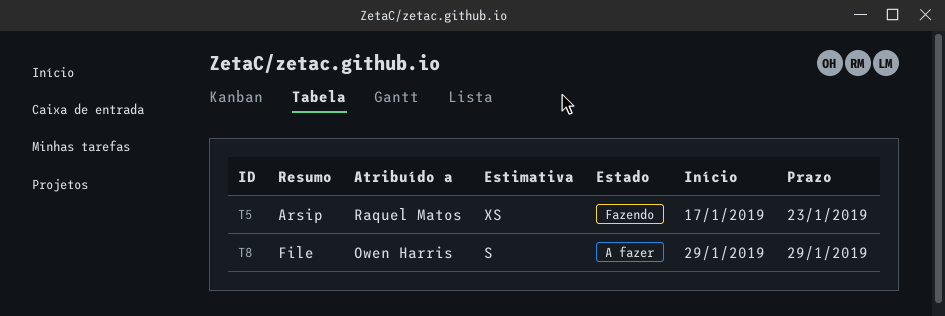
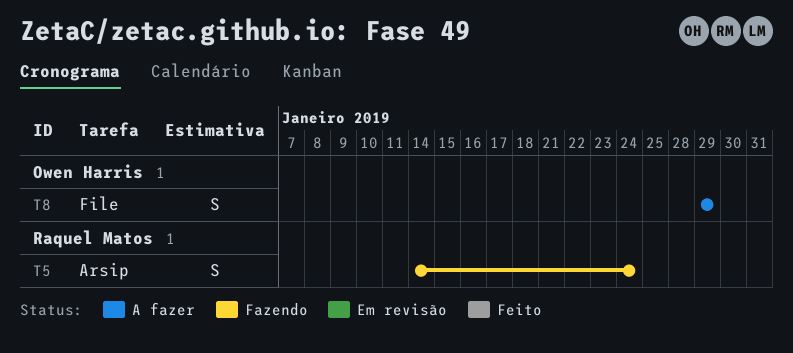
T5, estimate: XS -> S
T5, start: Jan 17 -> Jan 14
T5, due: Jan 23 -> Jan 24

